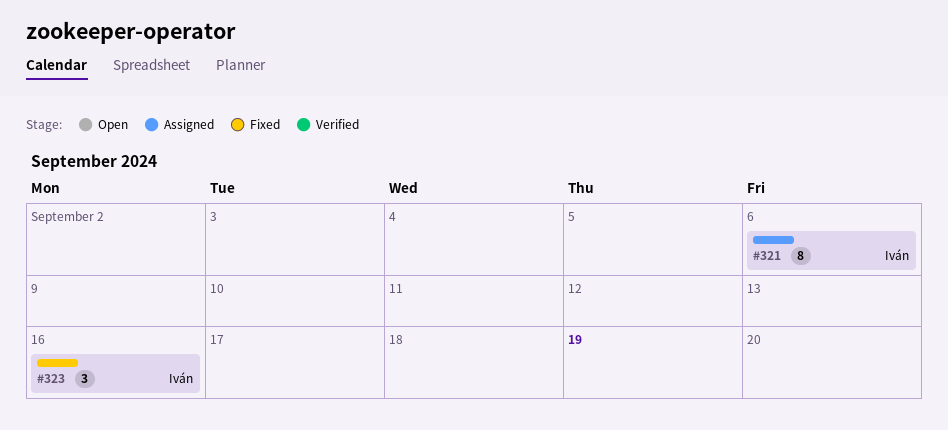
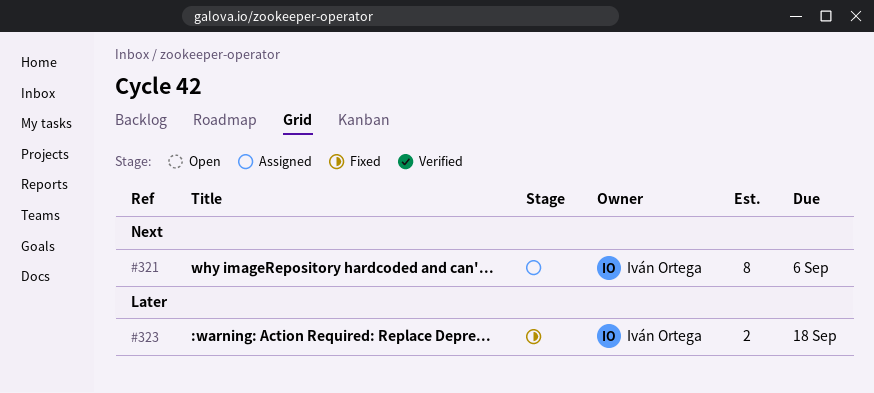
#323, estimate: 3 -> 2
#323, due: Sep 16 -> Sep 18

